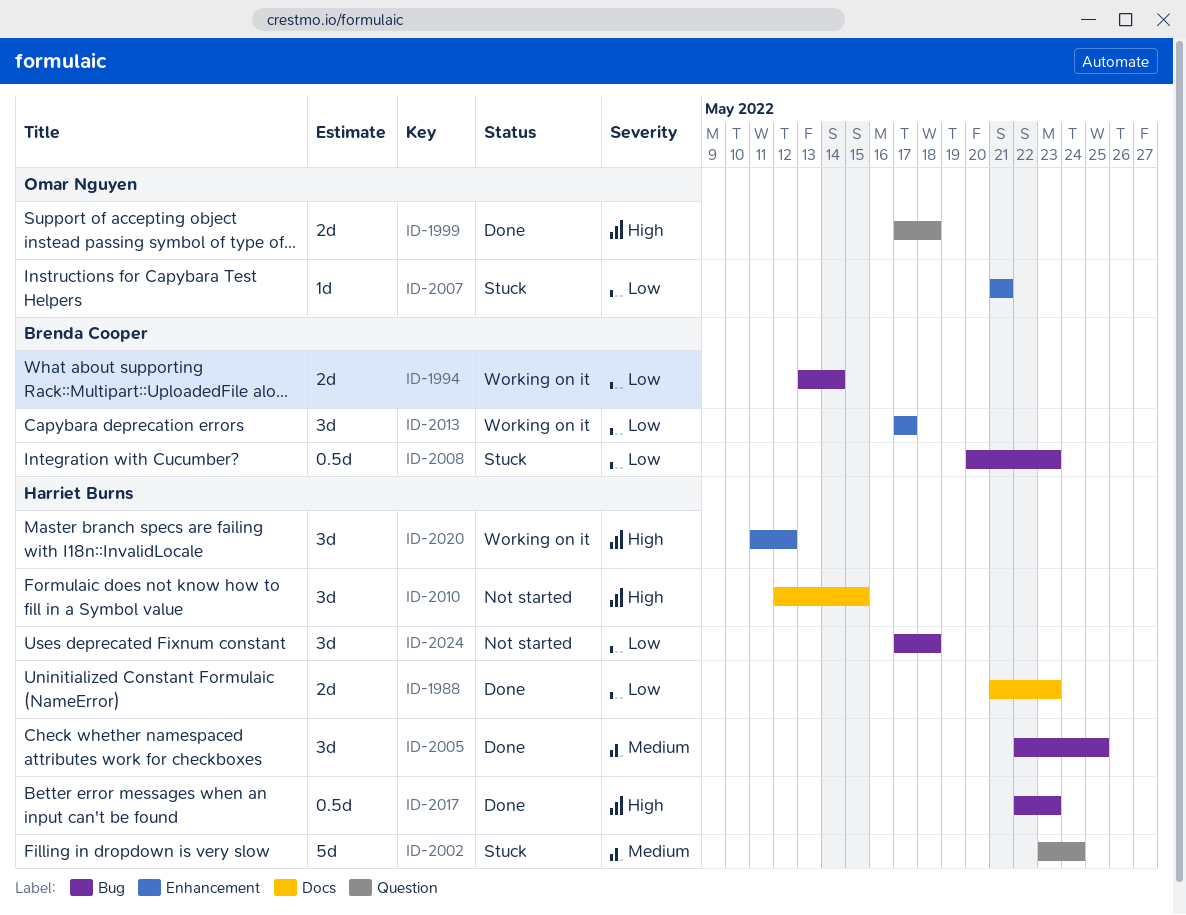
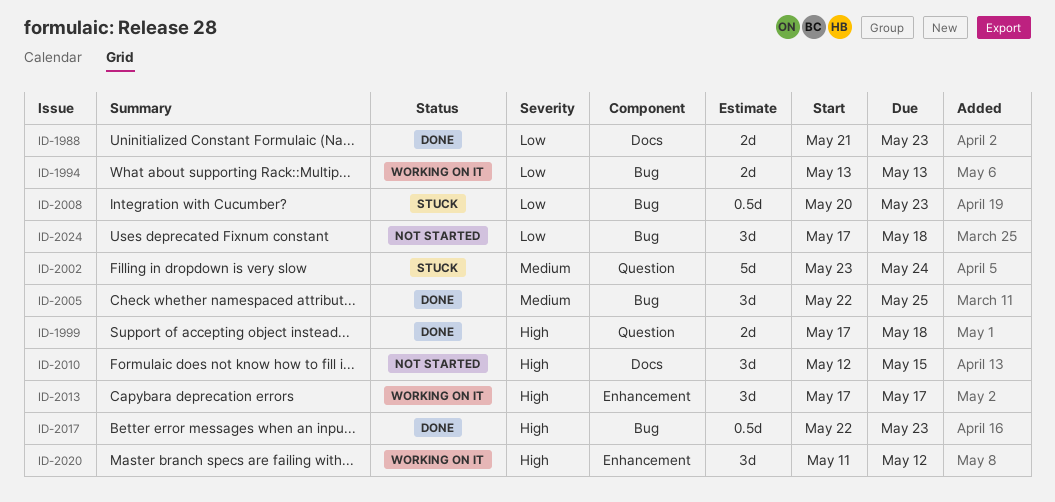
ID-1994, due: May 14 -> May 13
ID-2007: present -> none
ID-2013, priority: Low -> High

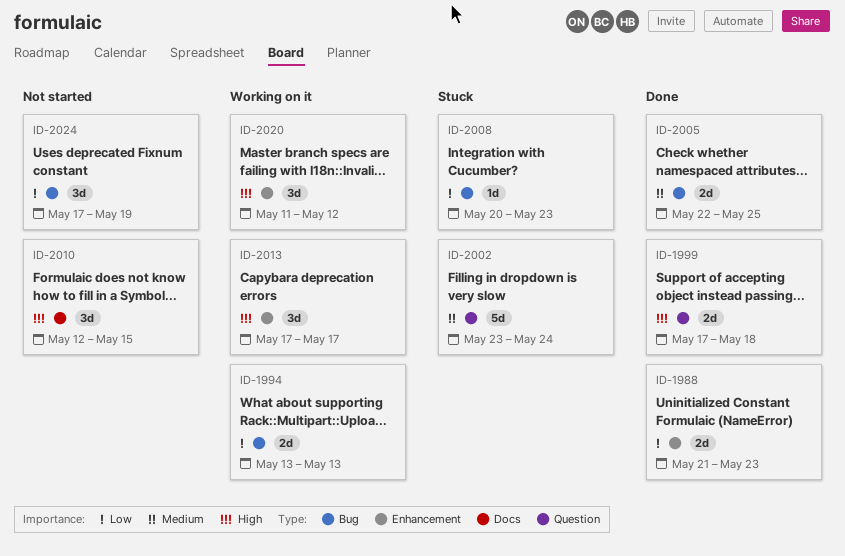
ID-1988, label: Docs -> Enhancement
ID-2005, estimate: 3d -> 2d
ID-2008, estimate: 0.5d -> 1d
ID-2017: present -> none
ID-2024, due: May 18 -> May 19

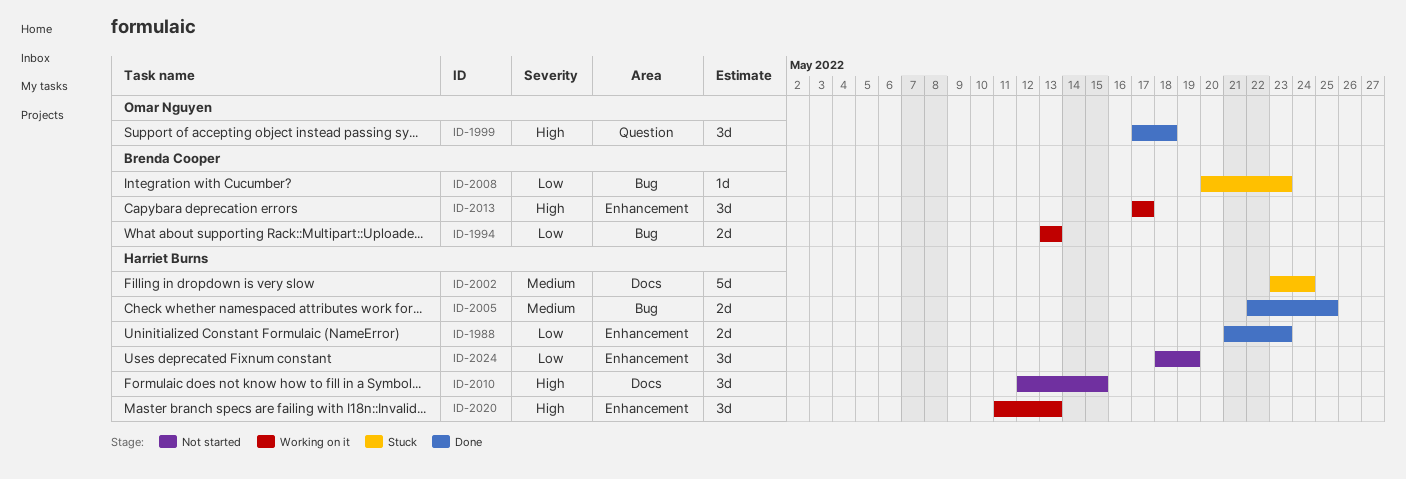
ID-1999, estimate: 2d -> 3d
ID-2002, label: Question -> Docs
ID-2020, due: May 12 -> May 13
ID-2024, label: Bug -> Enhancement
ID-2024, start: May 17 -> May 18

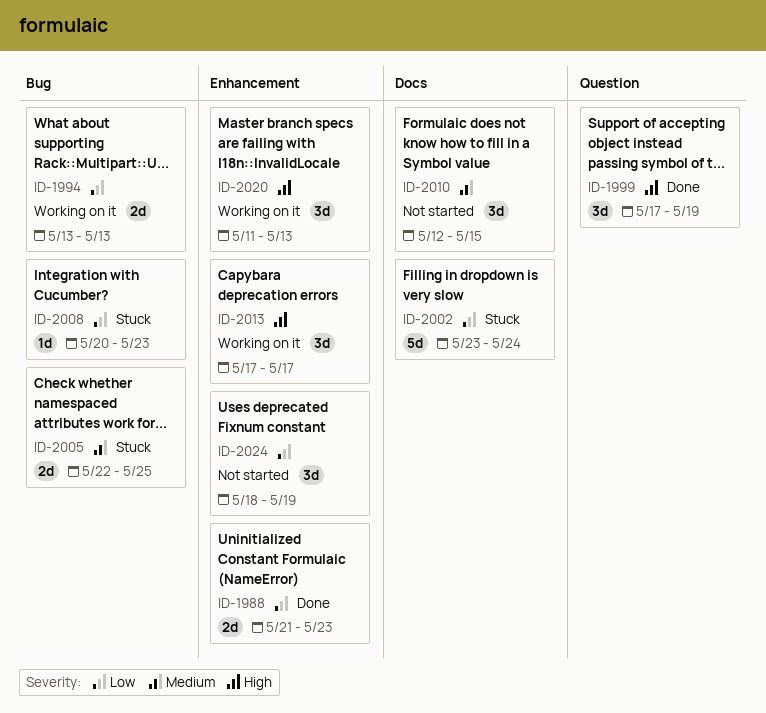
ID-1999, due: May 18 -> May 19
ID-2002, priority: Medium -> Low
ID-2005, status: Done -> Stuck
ID-2010, priority: High -> Medium

